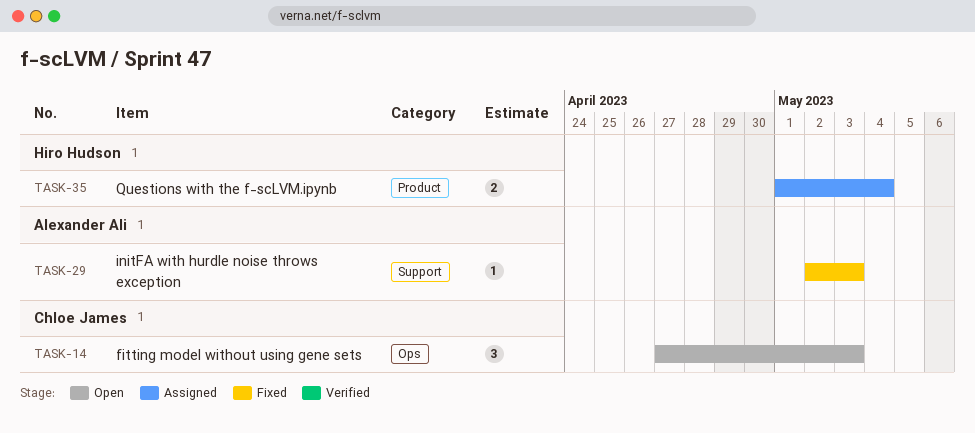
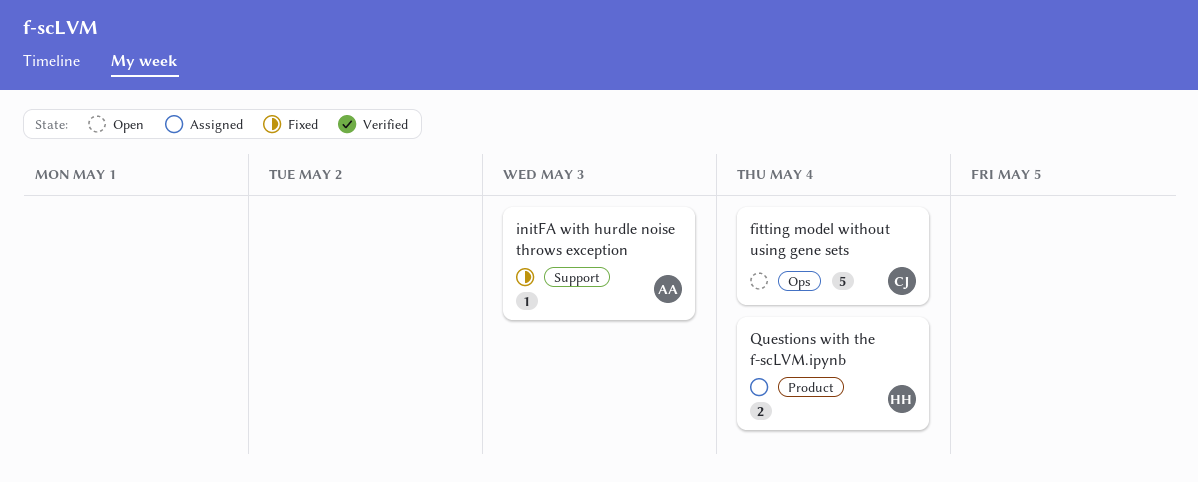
fitting model without using gene sets, estimate: 3 -> 5
fitting model without using gene sets, due: May 3 -> May 4

